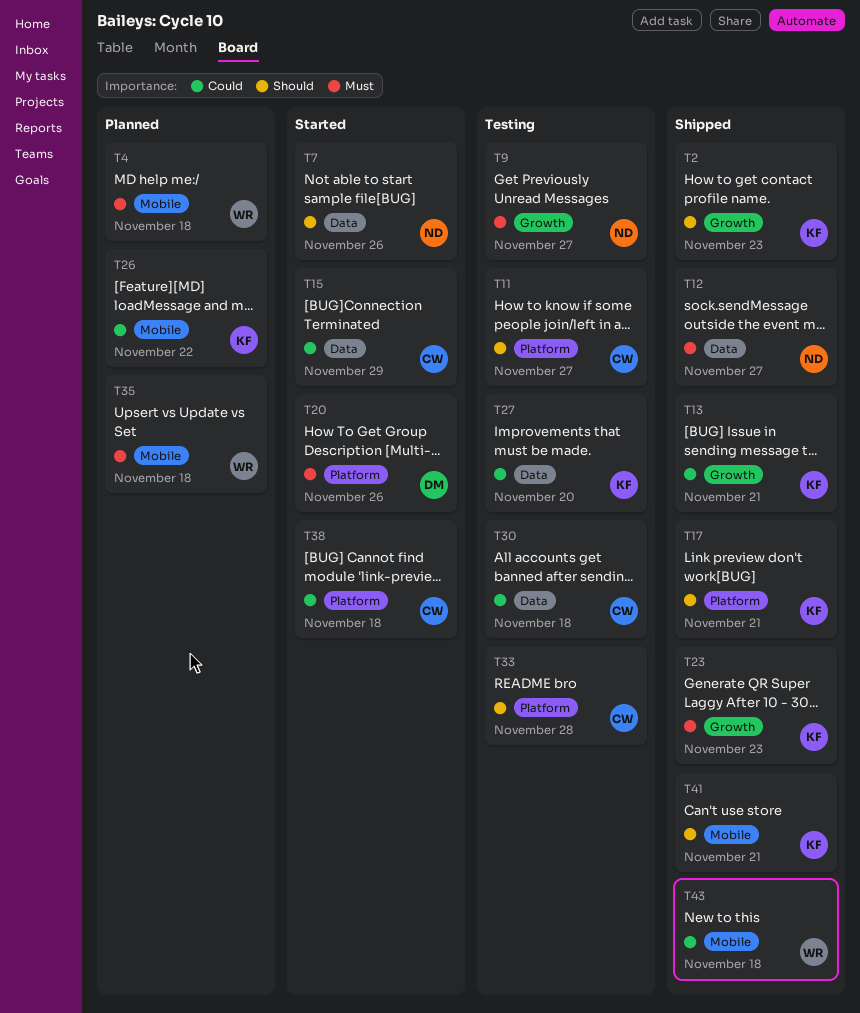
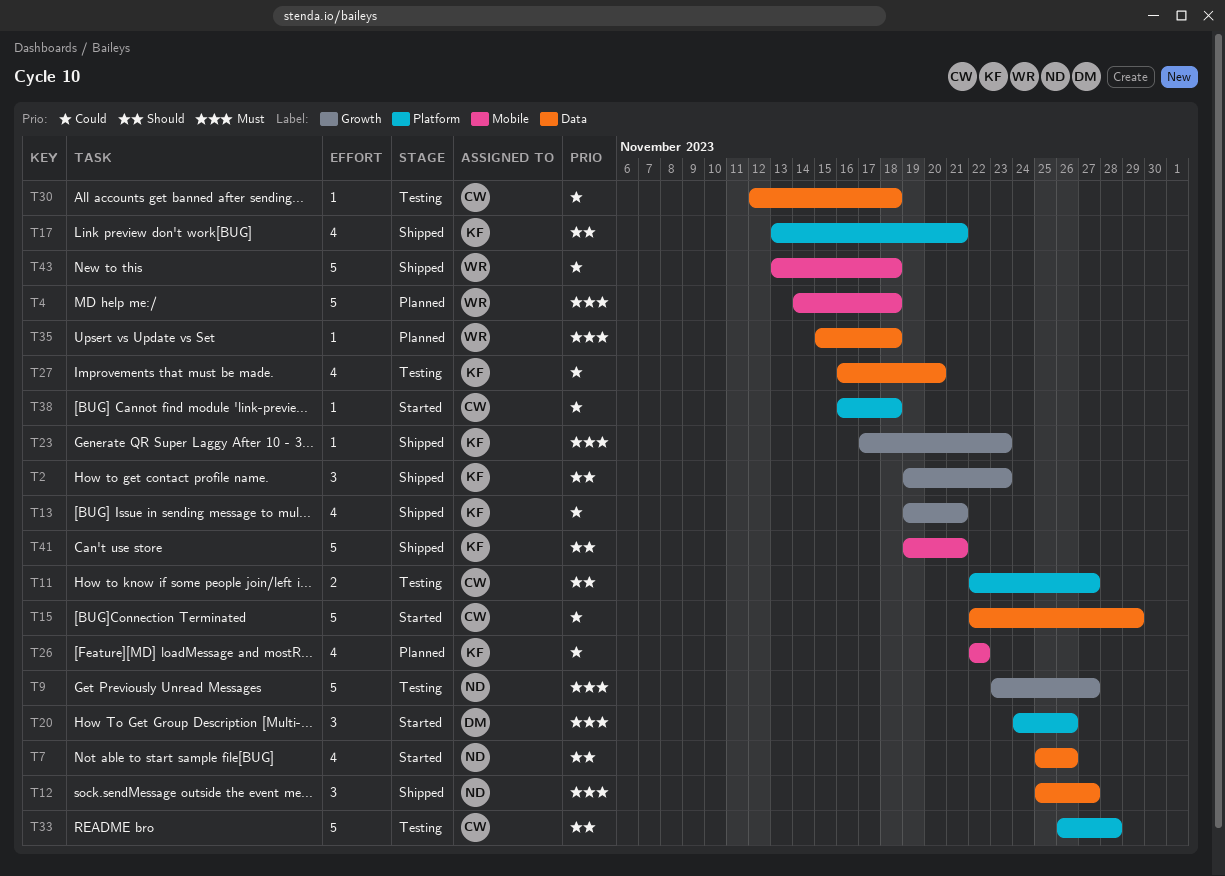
T35, label: Mobile -> Data

